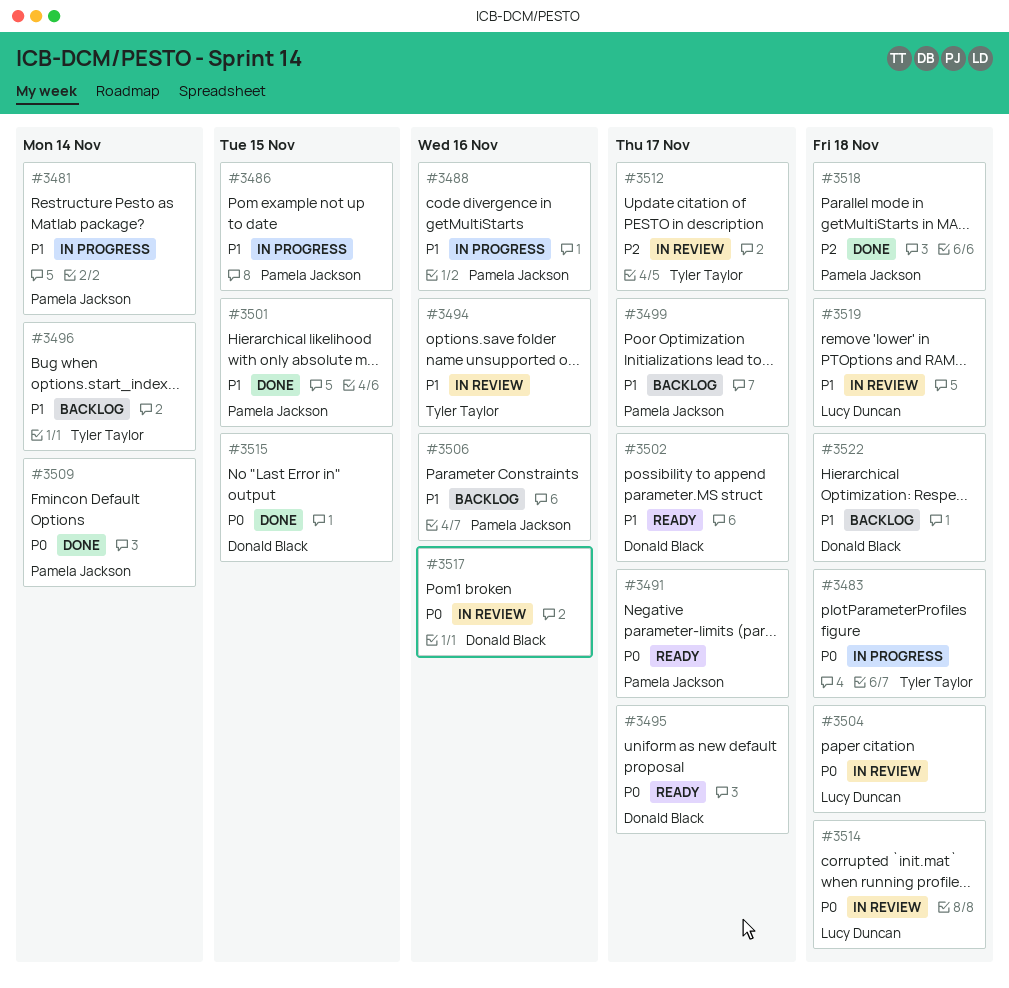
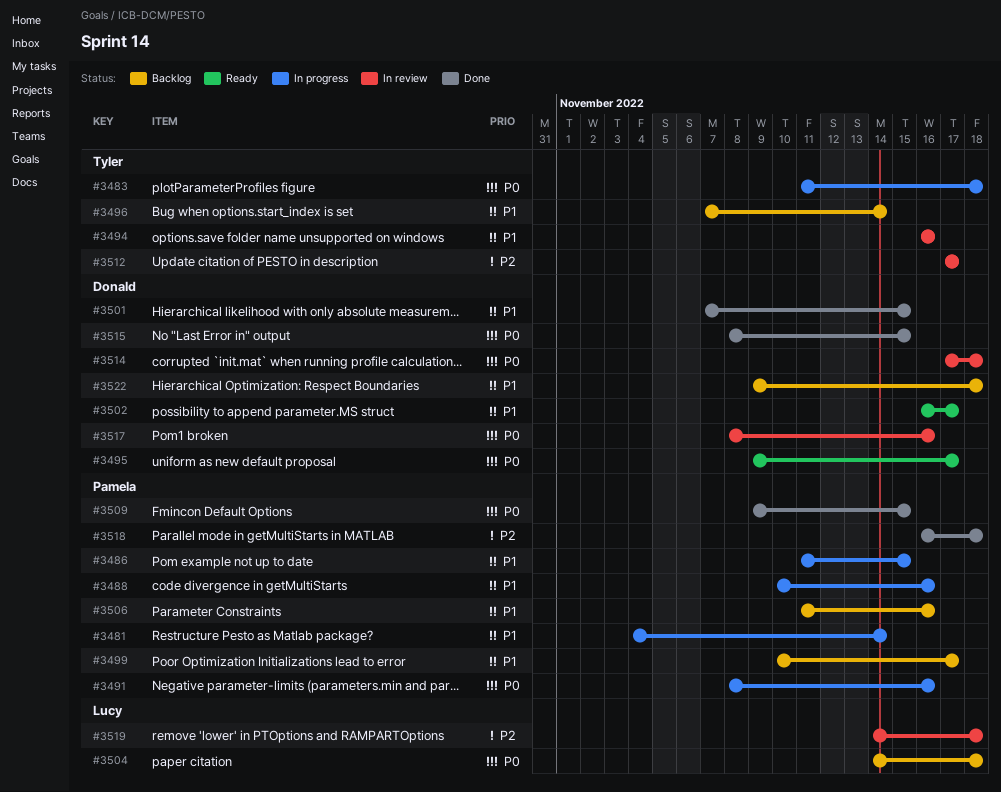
#3491, status: Ready -> In progress
#3491, due: Nov 17 -> Nov 16
#3501, owner: Pamela Jackson -> Donald Black
#3504, status: In review -> Backlog
#3509, due: Nov 14 -> Nov 15
#3514, owner: Lucy Duncan -> Donald Black
#3519, priority: P1 -> P2

